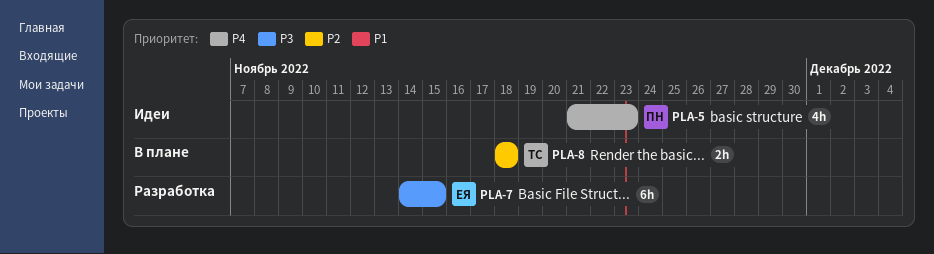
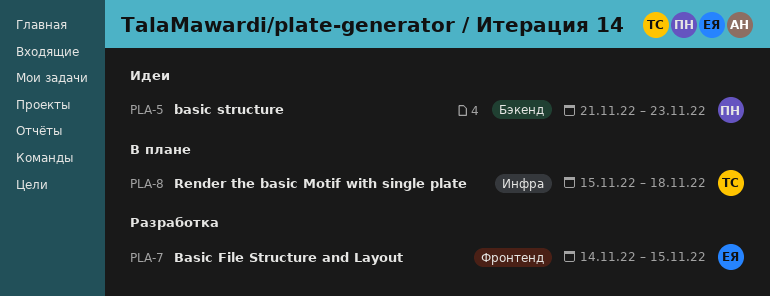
PLA-8, start: Nov 18 -> Nov 15

